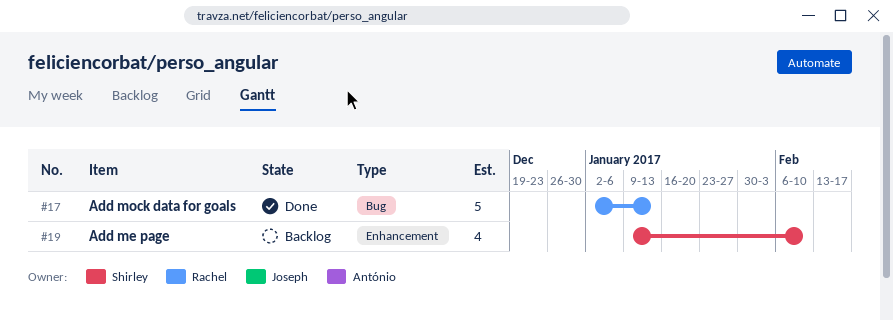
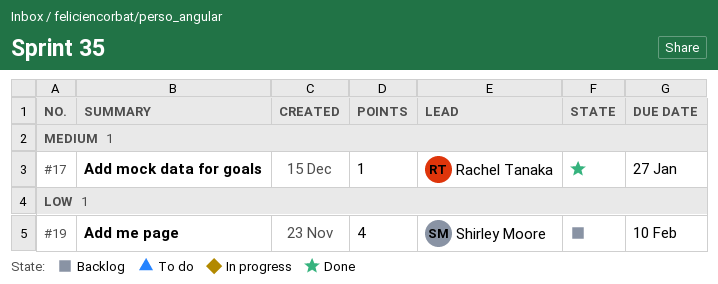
#17, estimate: 5 -> 1
#17, due: Jan 13 -> Jan 27

